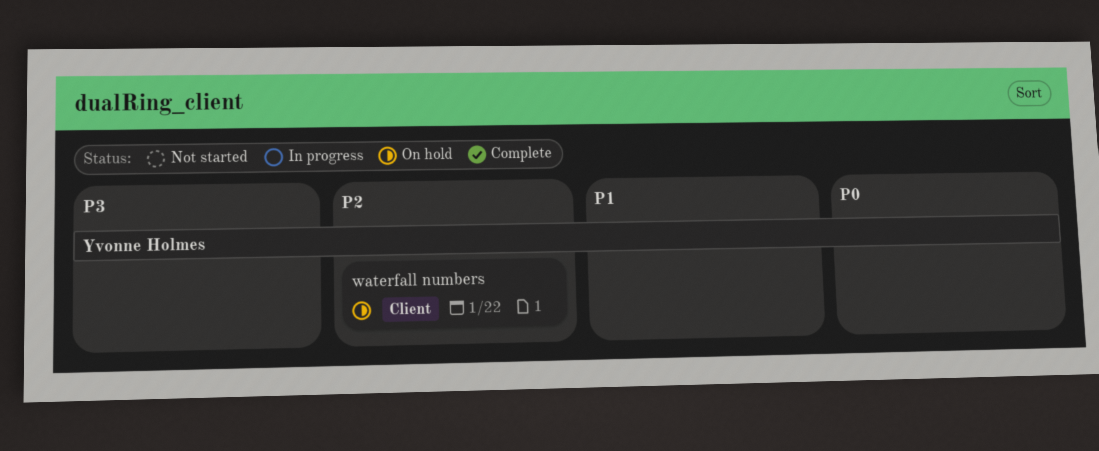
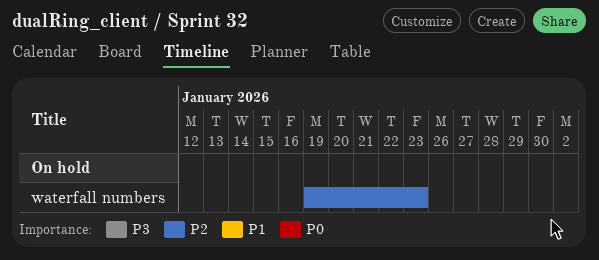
waterfall numbers, due: Jan 22 -> Jan 23

